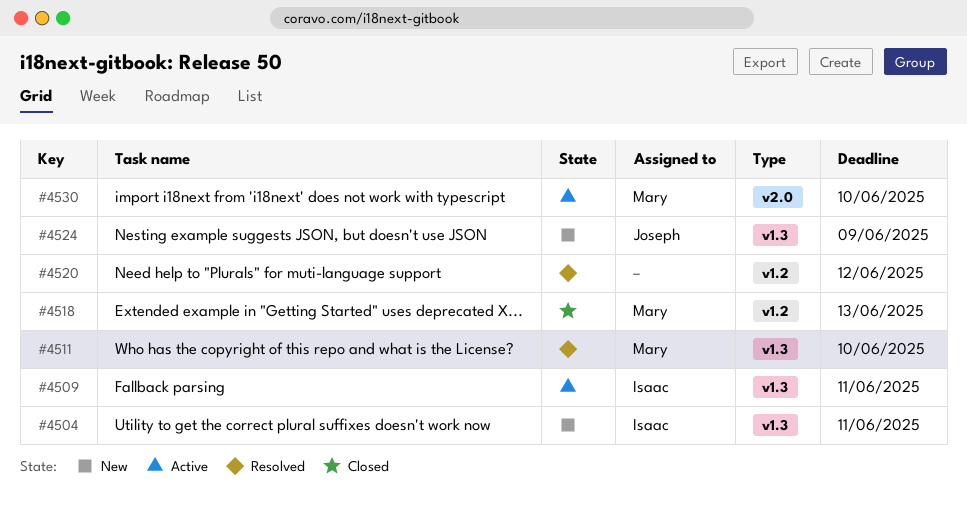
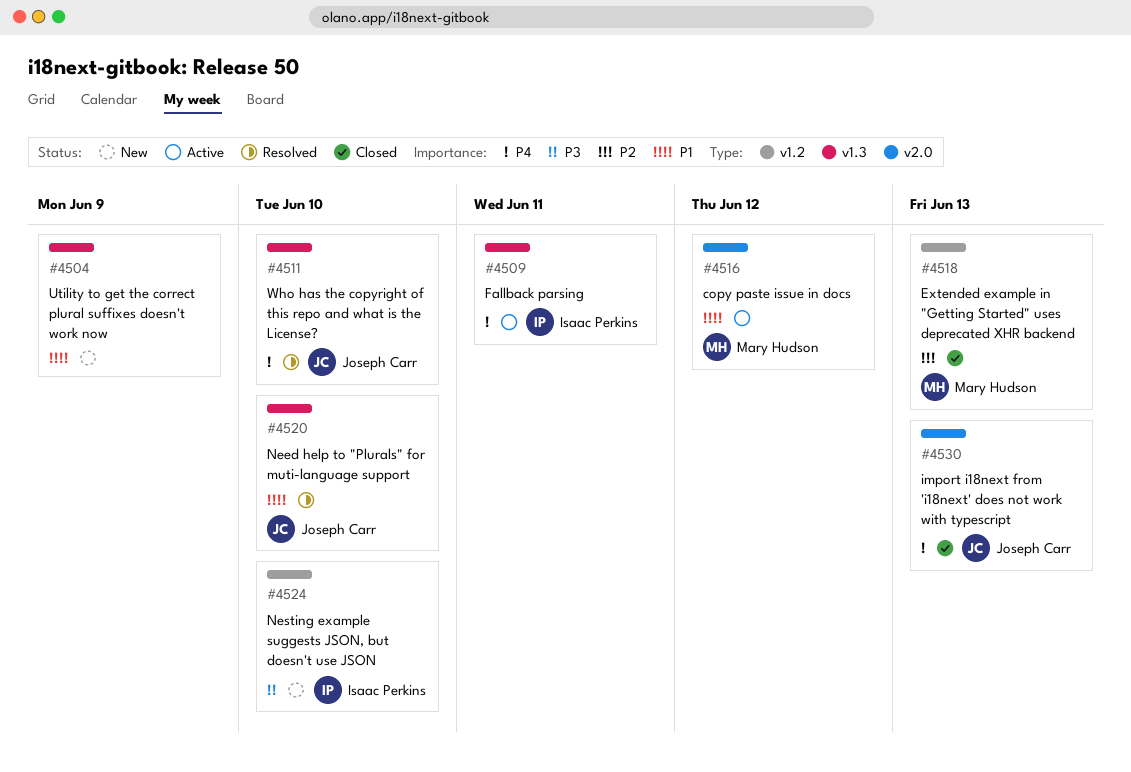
#4504, owner: Isaac Perkins -> none
#4504, due: Jun 11 -> Jun 9
#4511, owner: Mary Hudson -> Joseph Carr
#4516: none -> present
#4520, owner: none -> Joseph Carr
#4520, label: v1.2 -> v1.3
#4520, due: Jun 12 -> Jun 10
#4524, owner: Joseph Carr -> Isaac Perkins
#4524, label: v1.3 -> v1.2
#4524, due: Jun 9 -> Jun 10
#4530, status: Active -> Closed
#4530, owner: Mary Hudson -> Joseph Carr
#4530, due: Jun 10 -> Jun 13

